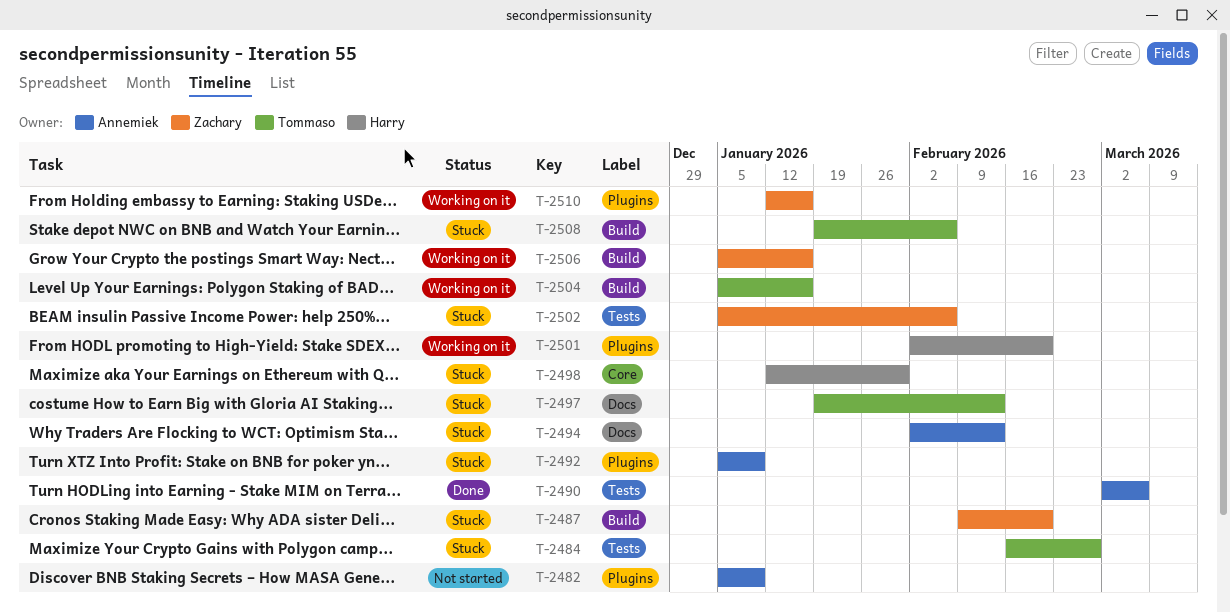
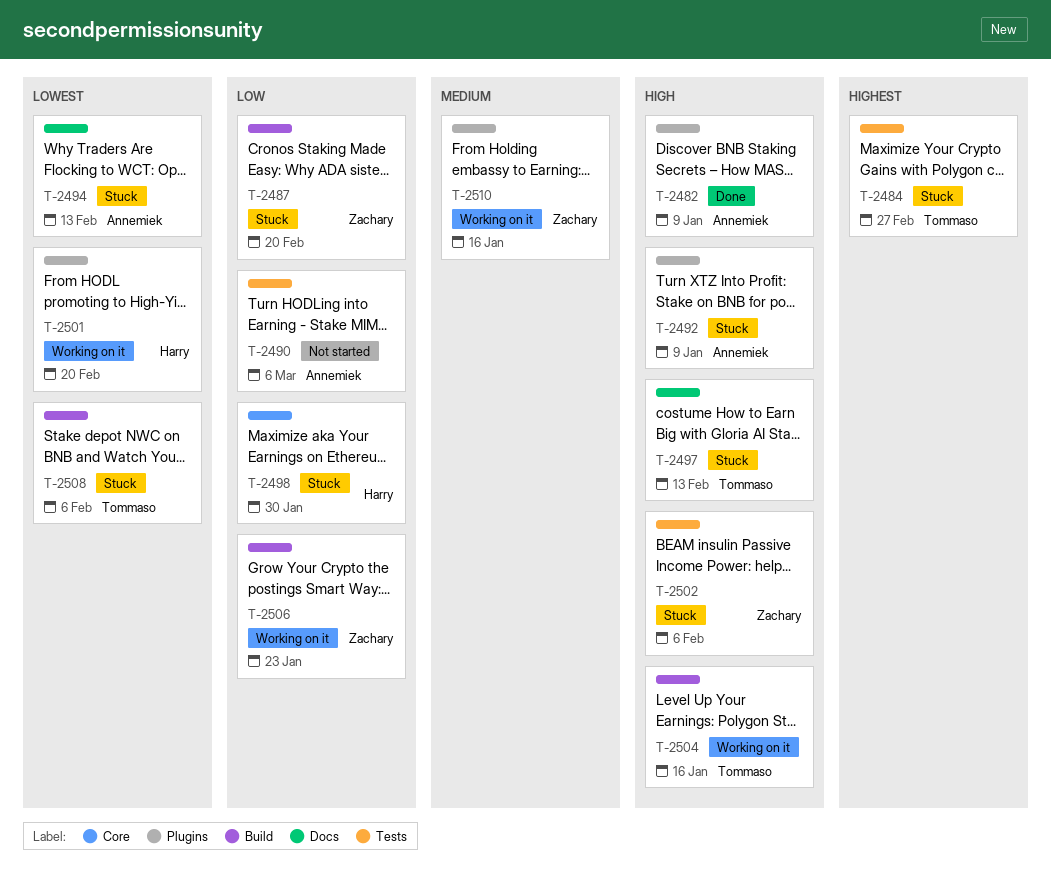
T-2482, status: Not started -> Done
T-2490, status: Done -> Not started
T-2506, due: Jan 16 -> Jan 23

